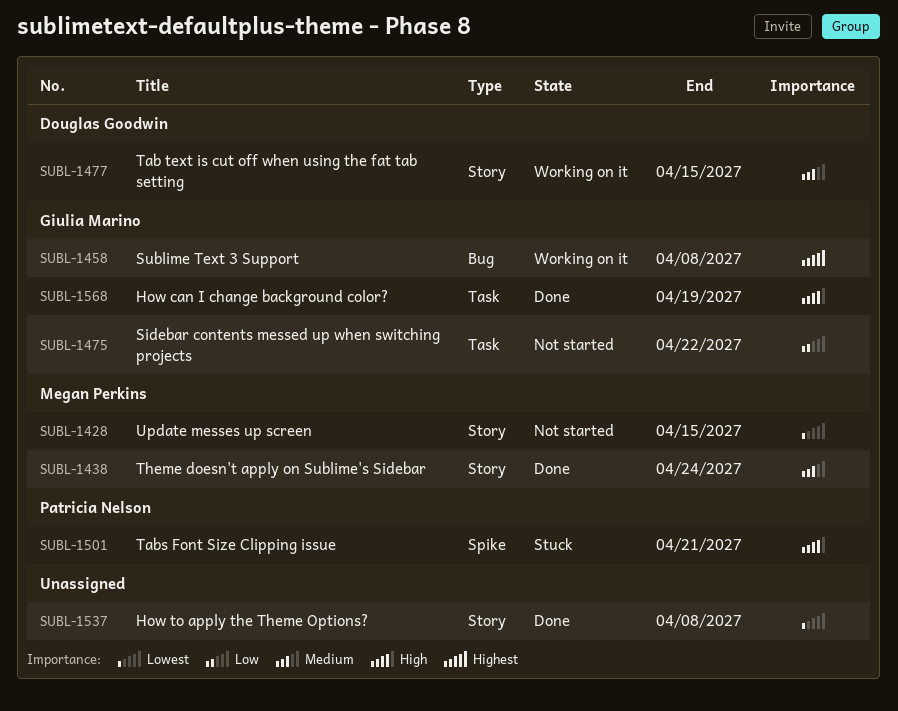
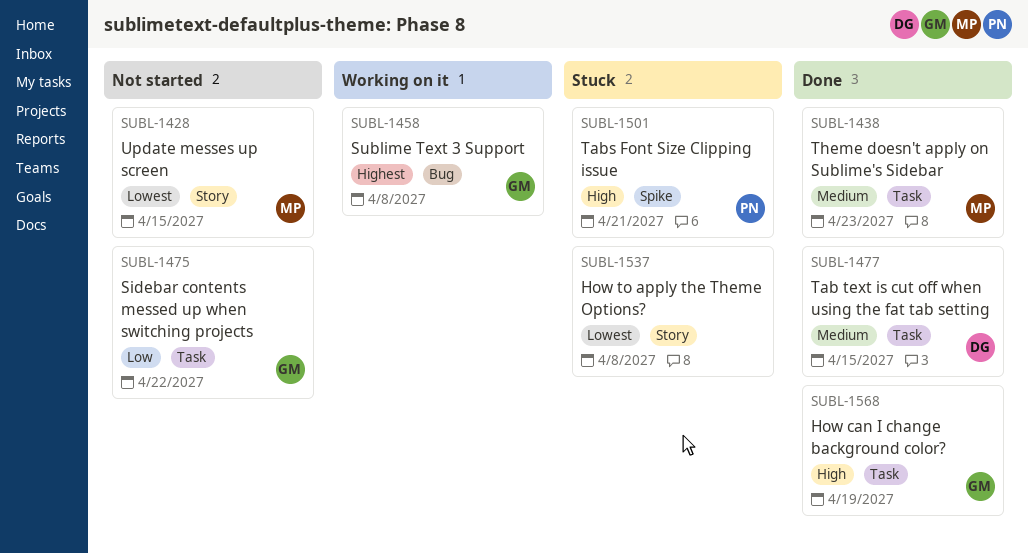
SUBL-1438, label: Story -> Task
SUBL-1438, due: Apr 24 -> Apr 23
SUBL-1477, status: Working on it -> Done
SUBL-1477, label: Story -> Task
SUBL-1537, status: Done -> Stuck

